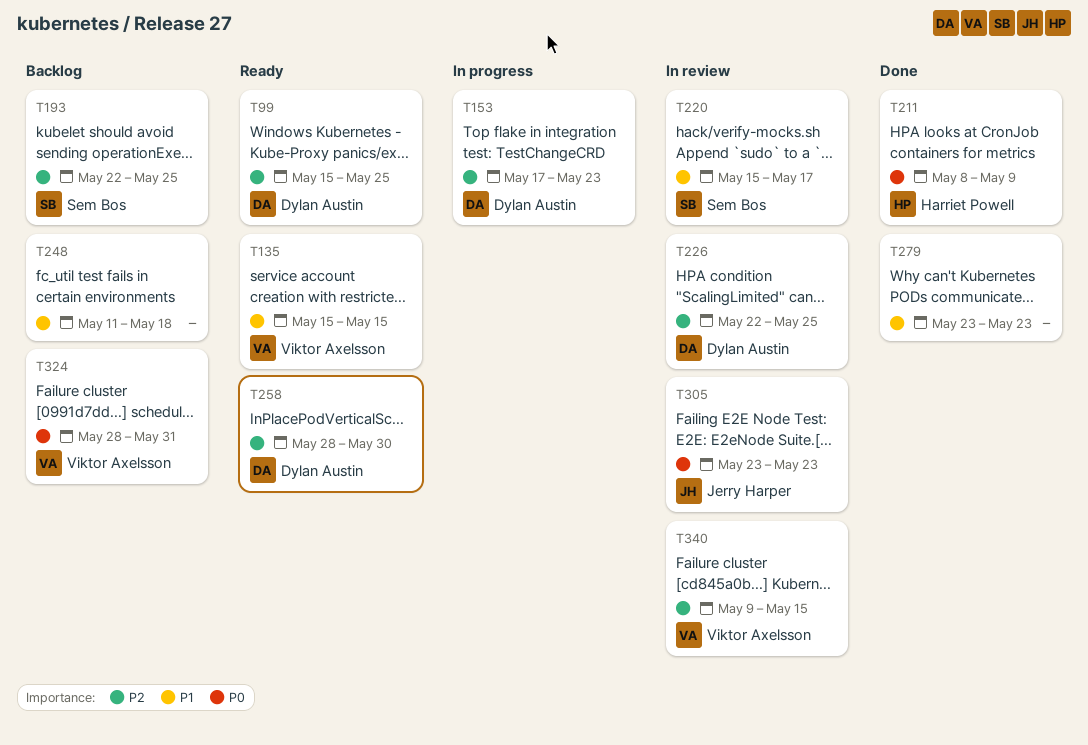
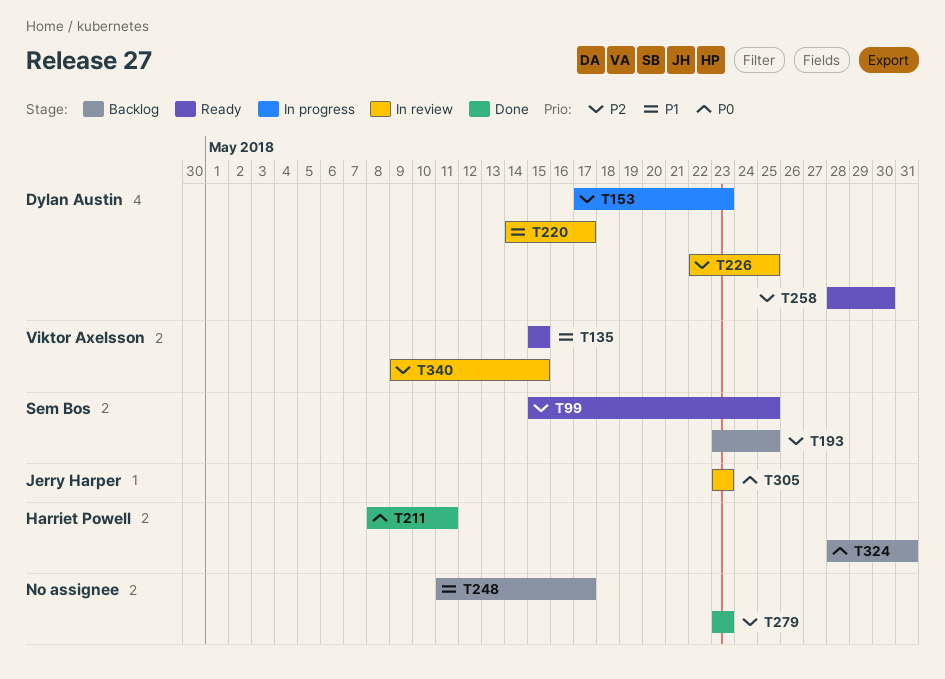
T99, owner: Dylan Austin -> Sem Bos
T193, start: May 22 -> May 23
T211, due: May 9 -> May 11
T220, owner: Sem Bos -> Dylan Austin
T220, start: May 15 -> May 14
T248, due: May 18 -> May 17
T279, priority: P1 -> P2
T324, owner: Viktor Axelsson -> Harriet Powell

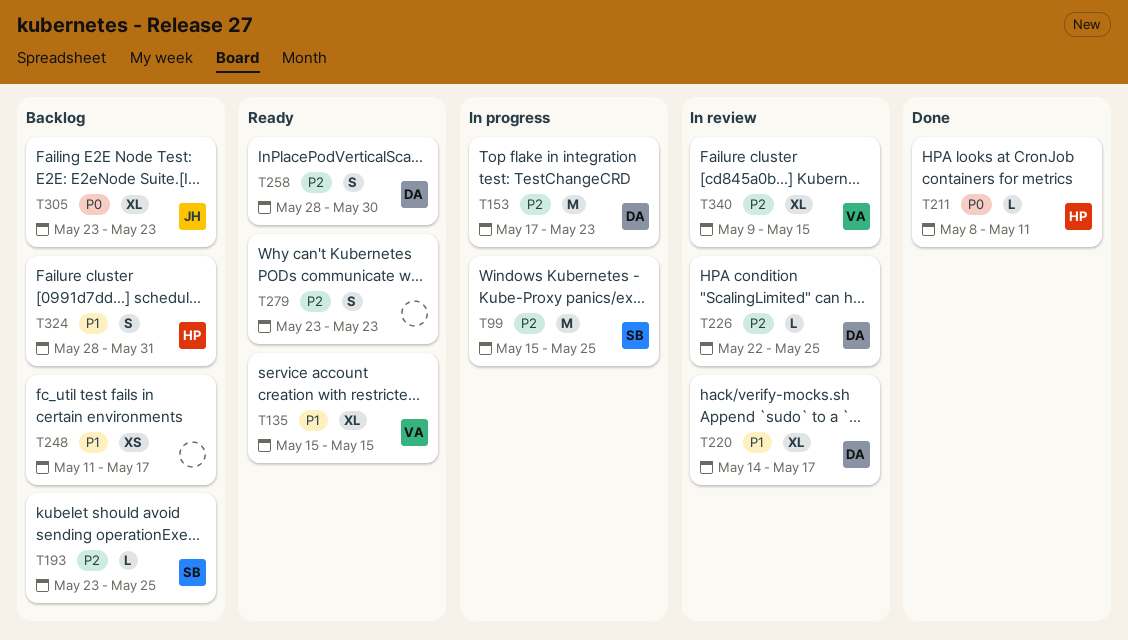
T99, status: Ready -> In progress
T279, status: Done -> Ready
T305, status: In review -> Backlog
T324, priority: P0 -> P1

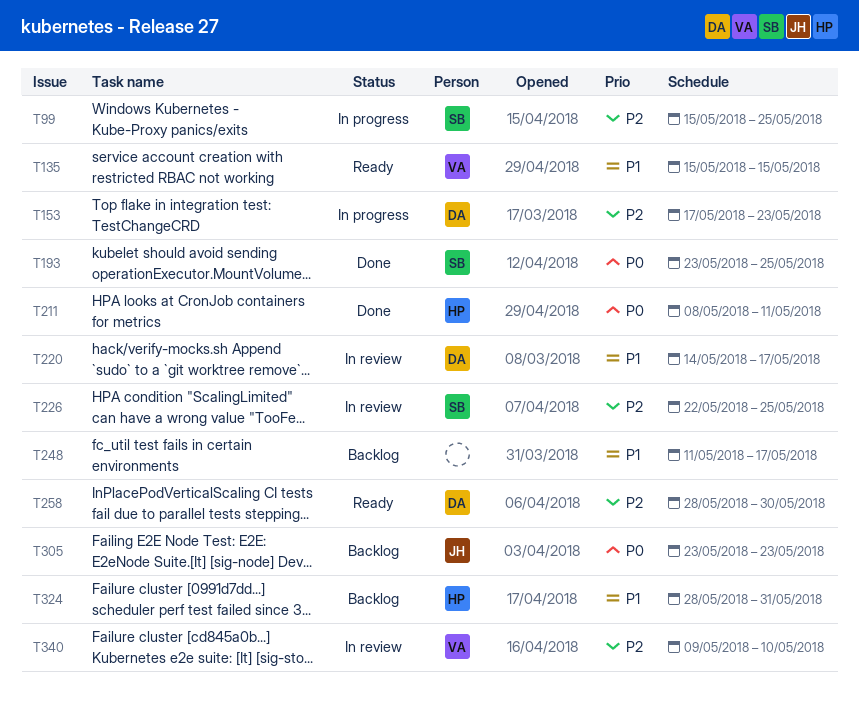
T193, status: Backlog -> Done
T193, priority: P2 -> P0
T226, owner: DA -> SB
T279: present -> none
T340, due: May 15 -> May 10

